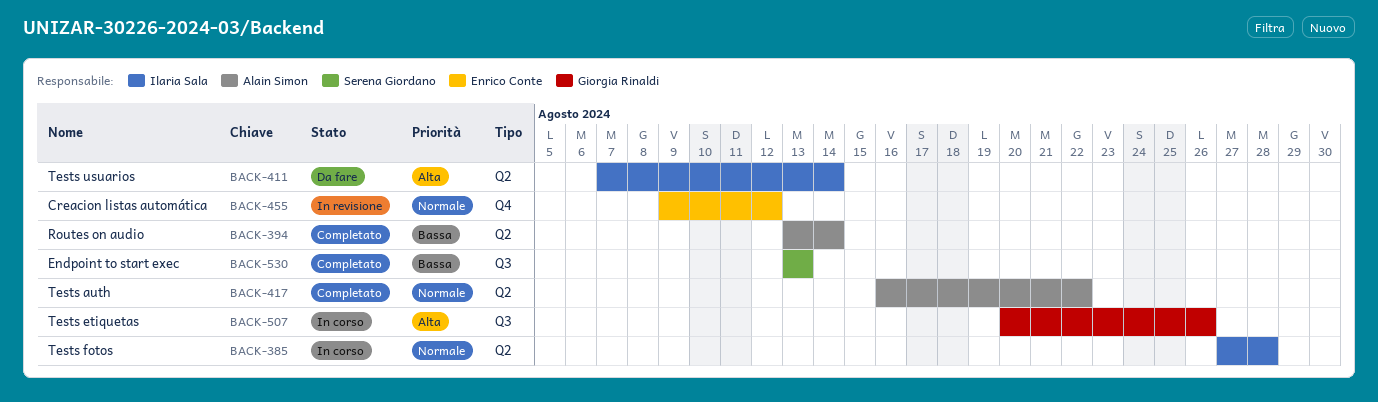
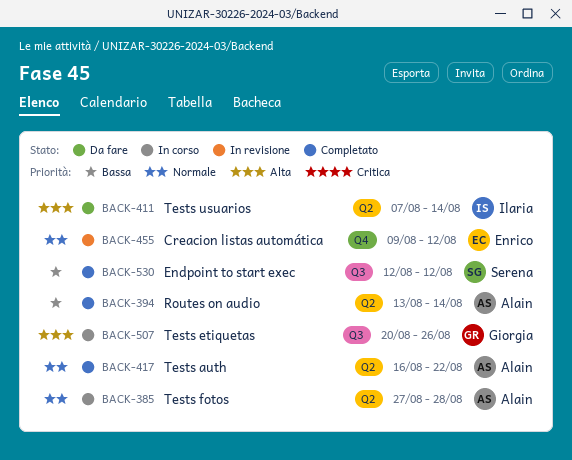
BACK-385, owner: Ilaria Sala -> Alain Simon
BACK-530, start: Aug 13 -> Aug 12
BACK-530, due: Aug 13 -> Aug 12

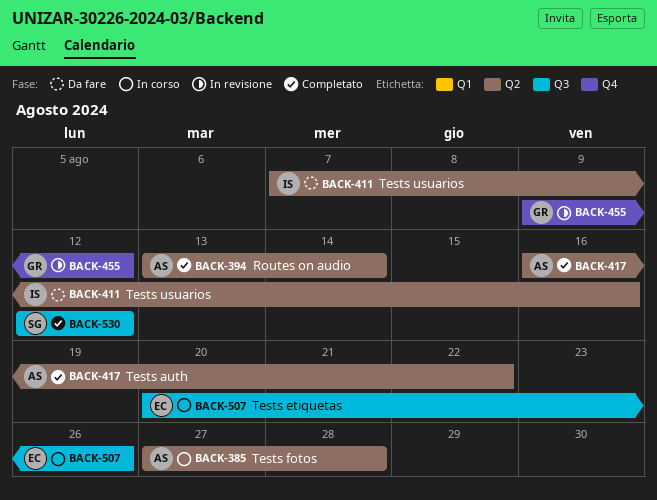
BACK-411, due: Aug 14 -> Aug 16
BACK-455, owner: Enrico -> Giorgia
BACK-507, owner: Giorgia -> Enrico

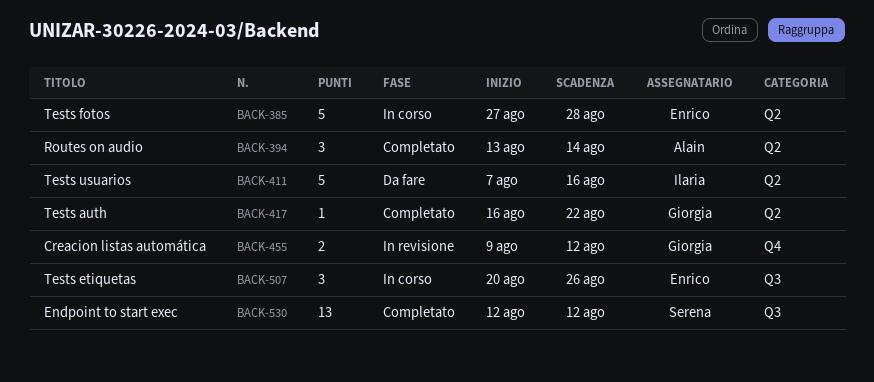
BACK-385, owner: Alain -> Enrico
BACK-417, owner: Alain -> Giorgia

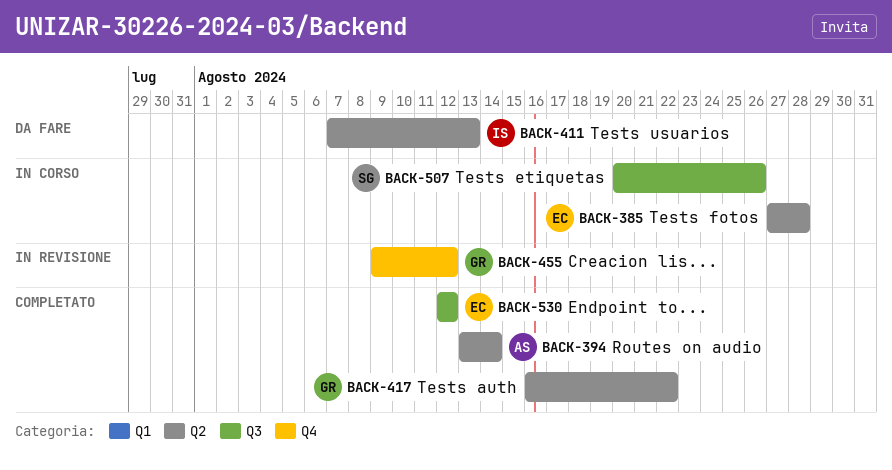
BACK-411, due: Aug 16 -> Aug 13
BACK-507, owner: Enrico -> Serena
BACK-530, owner: Serena -> Enrico

